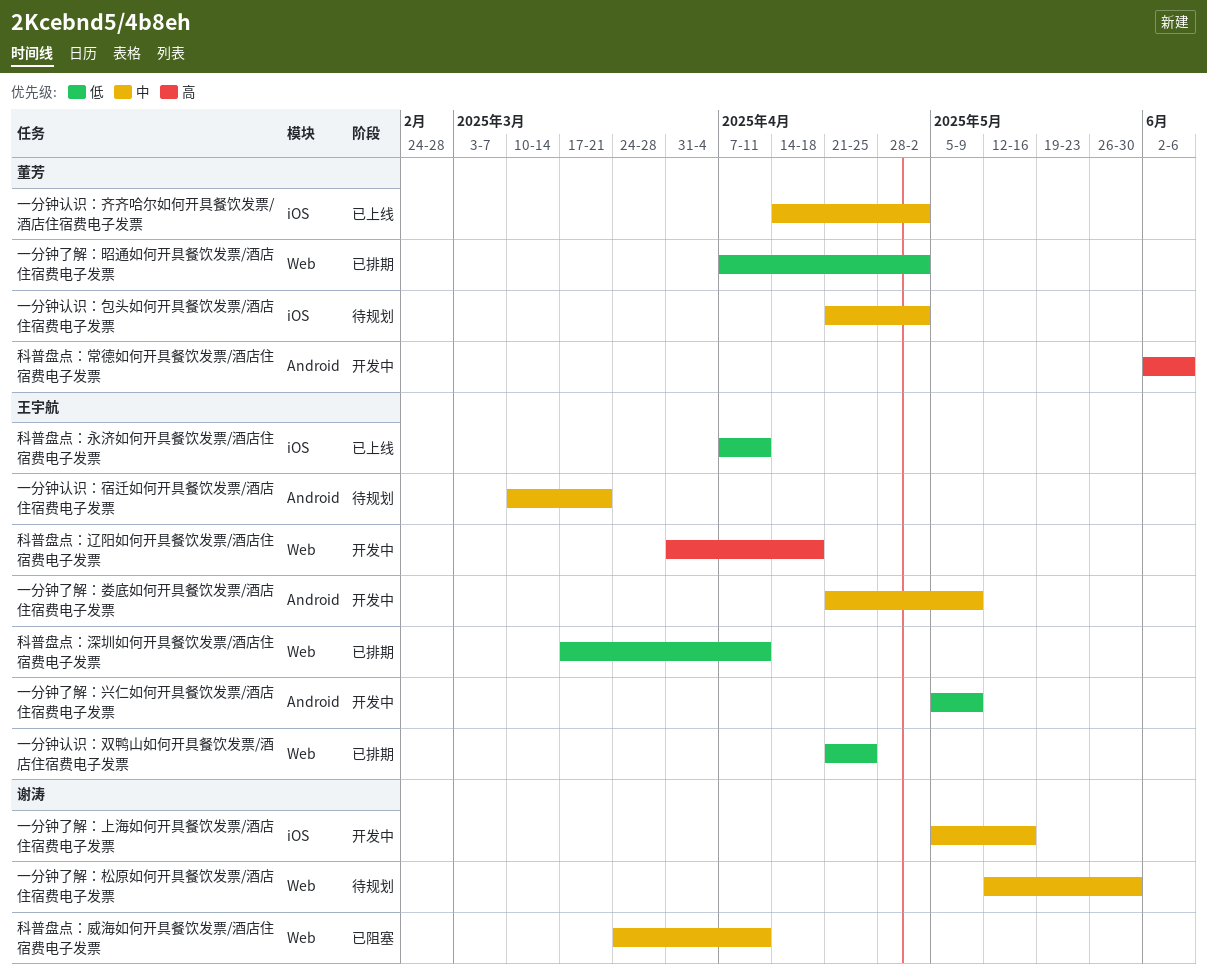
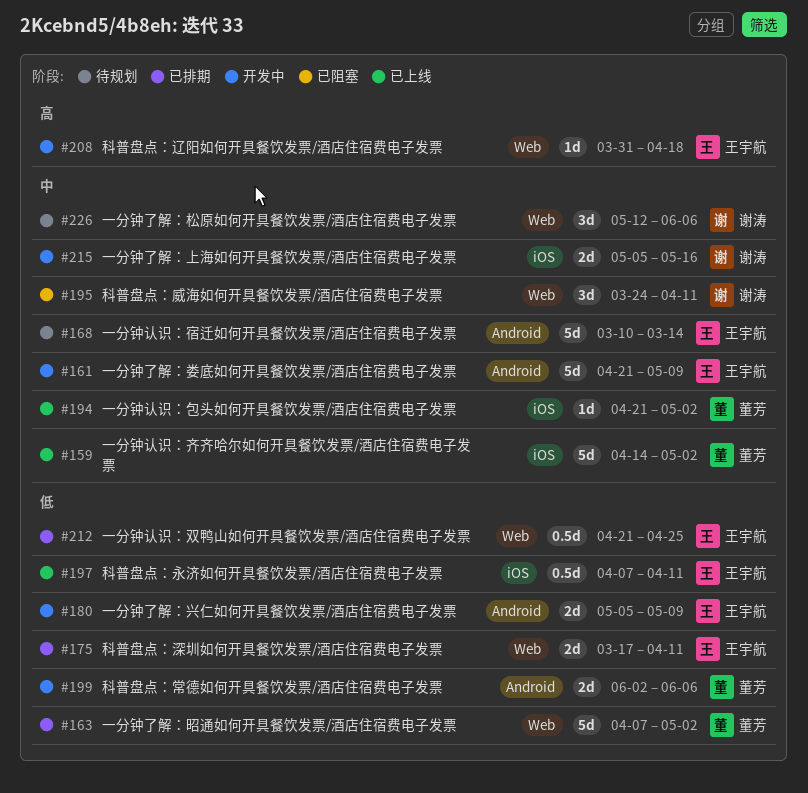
一分钟了解：松原如何开具餐饮发票/酒店住宿费电子发票, due: May 30 -> Jun 6
一分钟认识：包头如何开具餐饮发票/酒店住宿费电子发票, status: 待规划 -> 已上线
一分钟认识：宿迁如何开具餐饮发票/酒店住宿费电子发票, due: Mar 21 -> Mar 14
科普盘点：常德如何开具餐饮发票/酒店住宿费电子发票, priority: 高 -> 低

